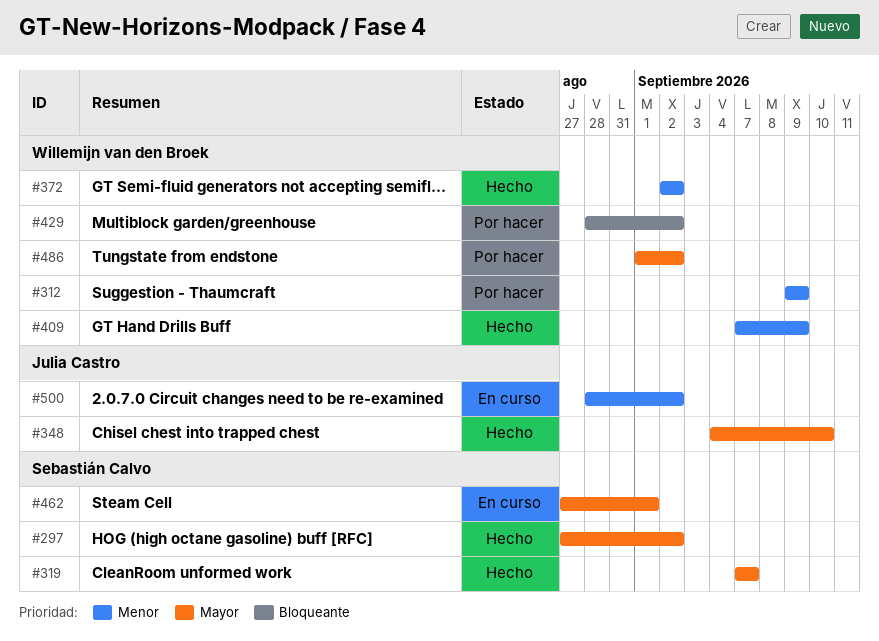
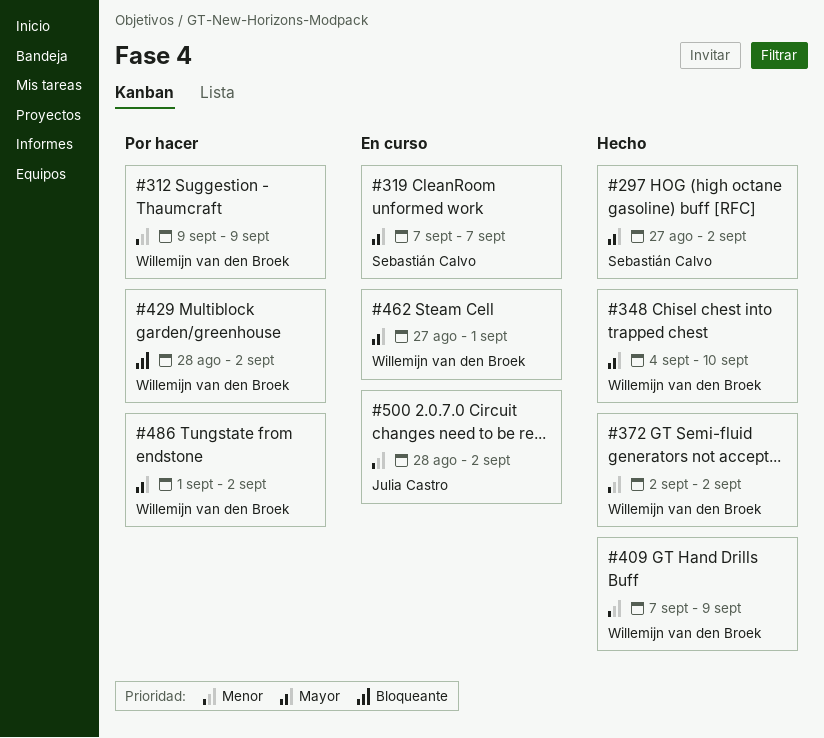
#319, status: Hecho -> En curso
#348, owner: Julia Castro -> Willemijn van den Broek
#462, owner: Sebastián Calvo -> Willemijn van den Broek

